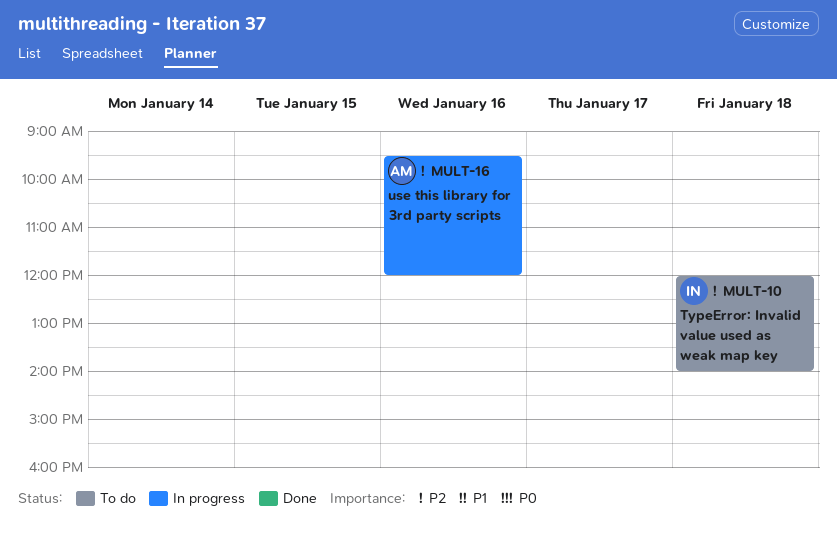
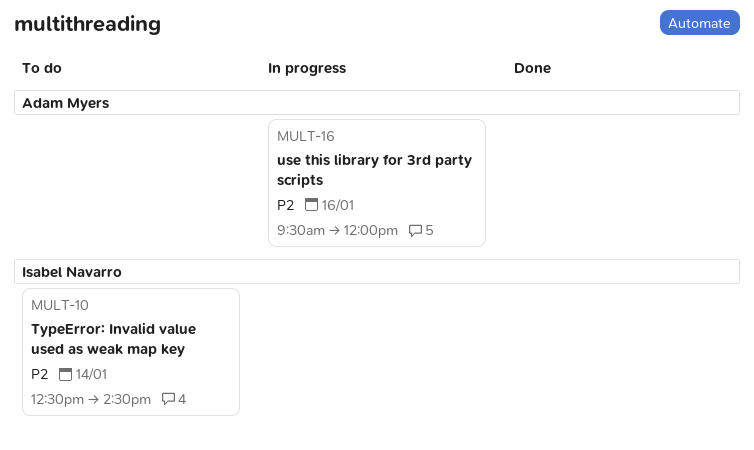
MULT-10, day: Jan 18 -> Jan 14
MULT-10, begins: 12:00 -> 12:30
MULT-10, ends: 14:00 -> 14:30

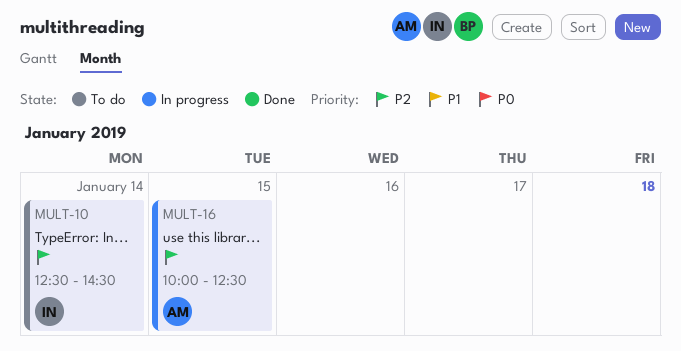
MULT-16, day: Jan 16 -> Jan 15
MULT-16, begins: 09:30 -> 10:00
MULT-16, ends: 12:00 -> 12:30

